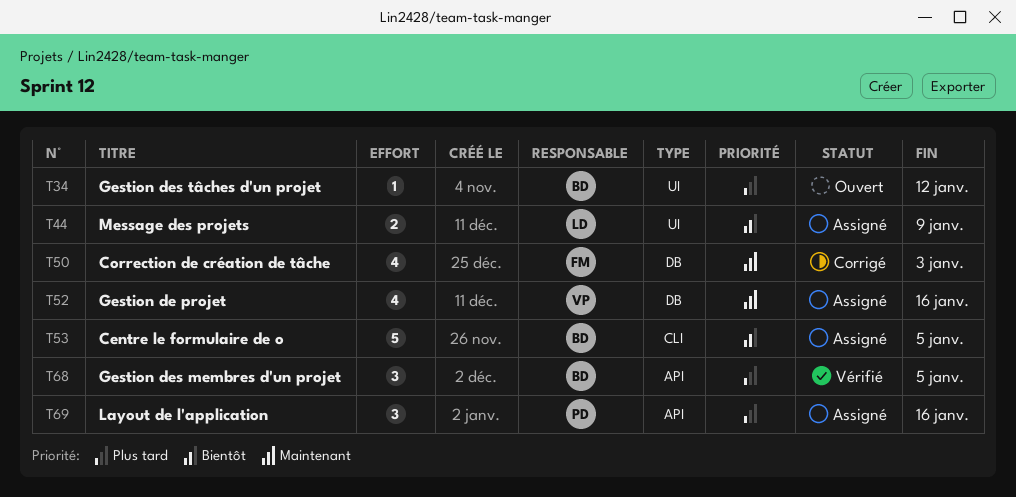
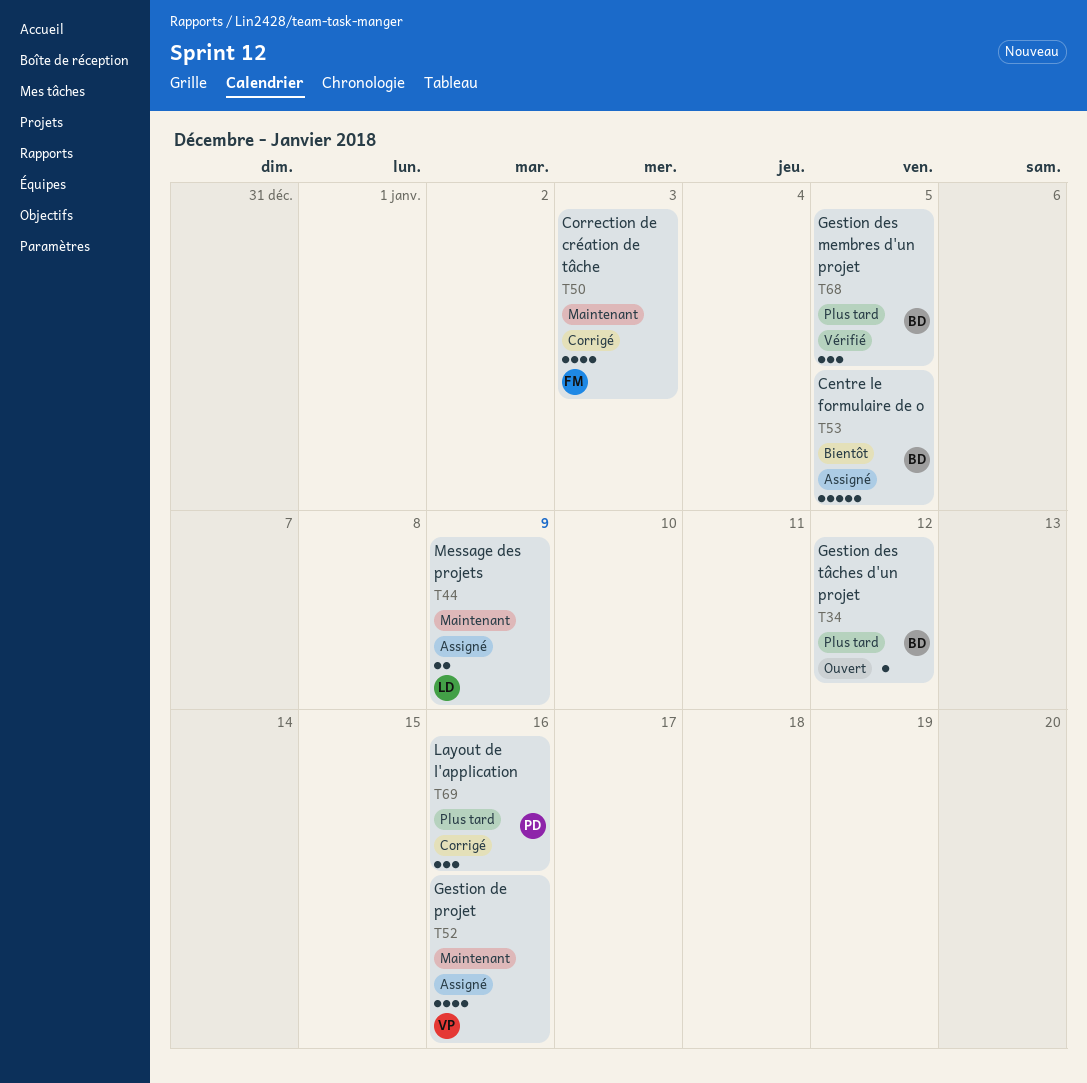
T44, priority: Bientôt -> Maintenant
T69, status: Assigné -> Corrigé

